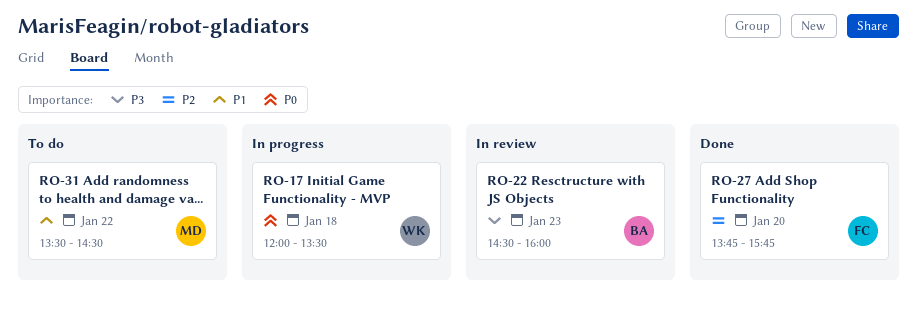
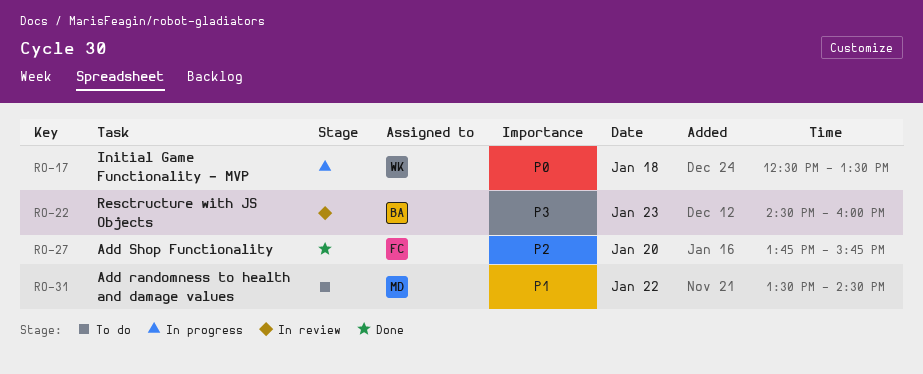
RO-17, begins: 12:00 -> 12:30

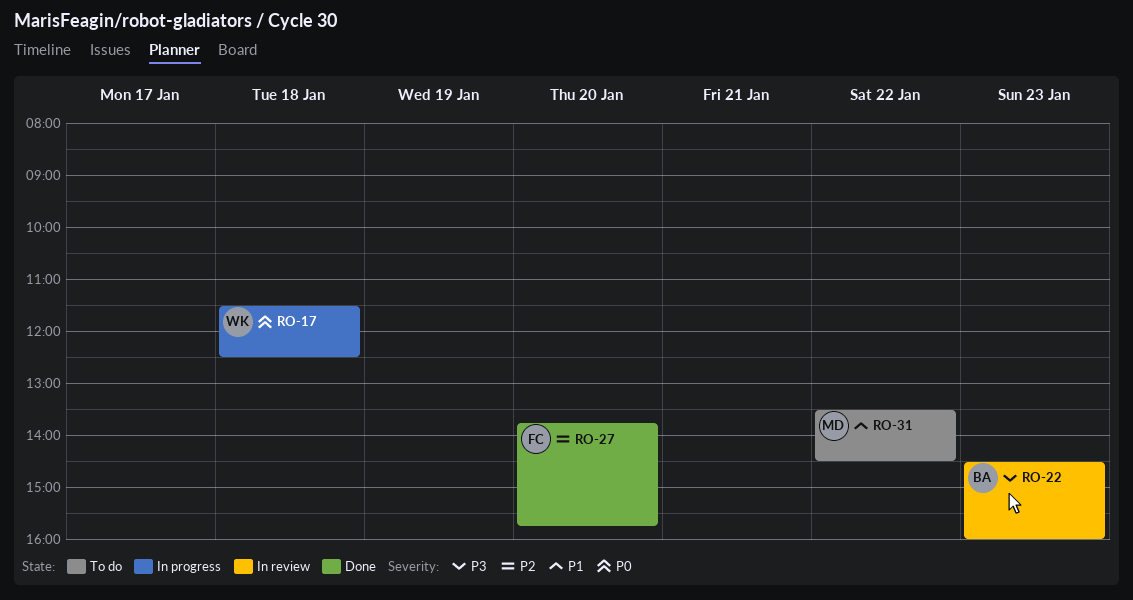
RO-17, begins: 12:30 -> 11:30
RO-17, ends: 13:30 -> 12:30

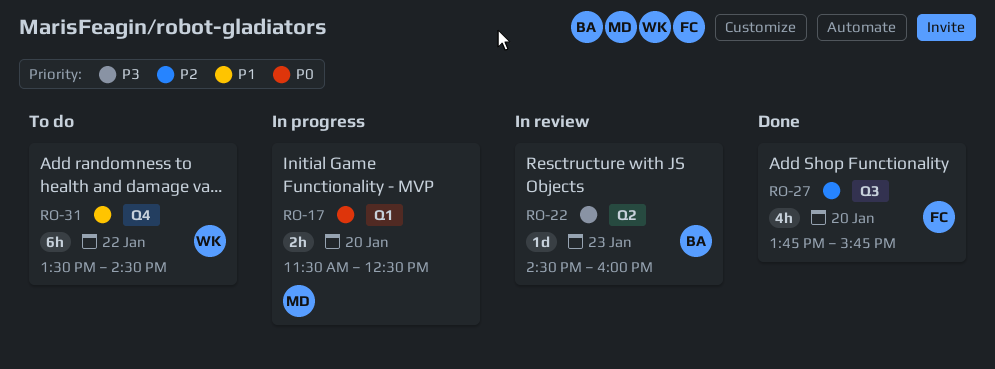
RO-17, owner: WK -> MD
RO-17, day: Jan 18 -> Jan 20
RO-31, owner: MD -> WK

